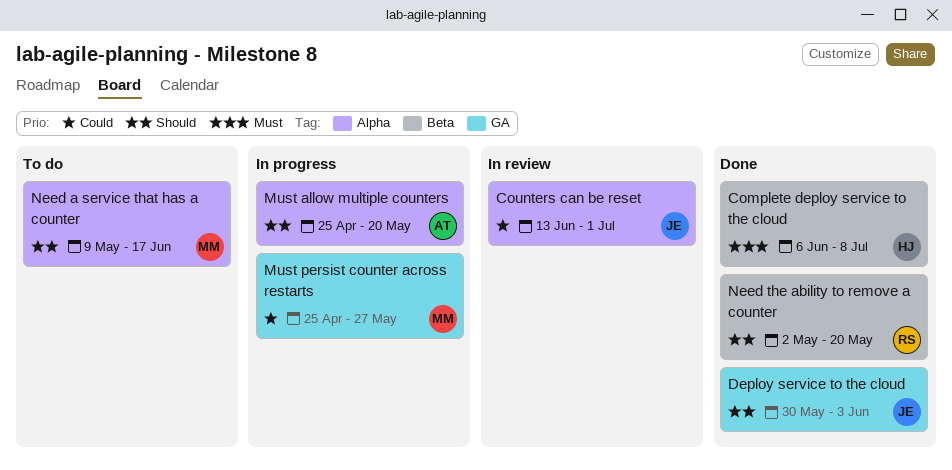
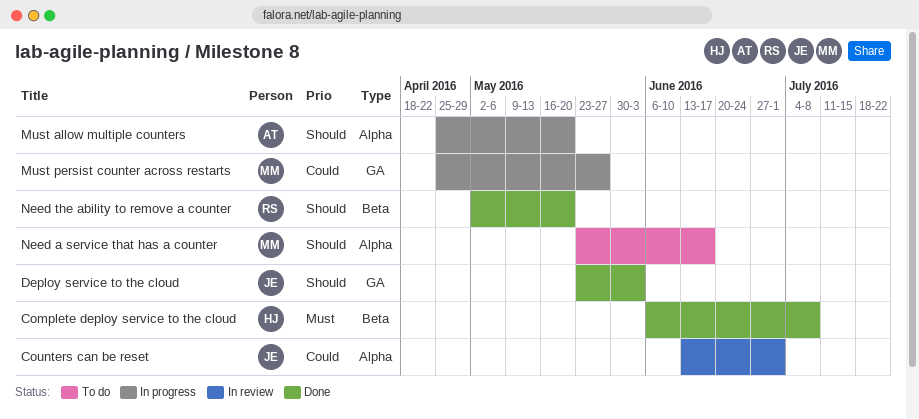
Deploy service to the cloud, start: May 30 -> May 23
Need a service that has a counter, start: May 9 -> May 23

